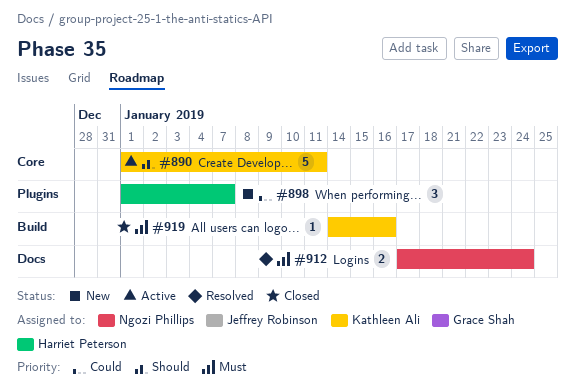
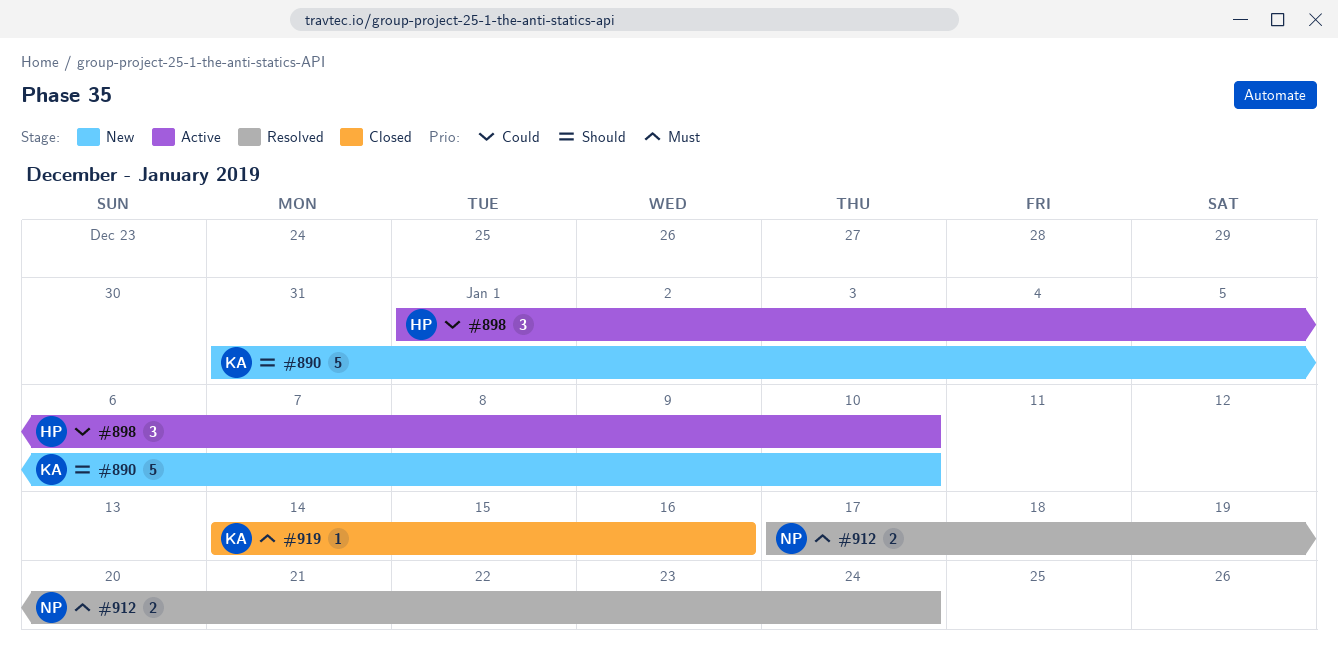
#890, status: Active -> New
#890, start: Jan 1 -> Dec 31
#890, due: Jan 11 -> Jan 10
#898, status: New -> Active
#898, due: Jan 7 -> Jan 10

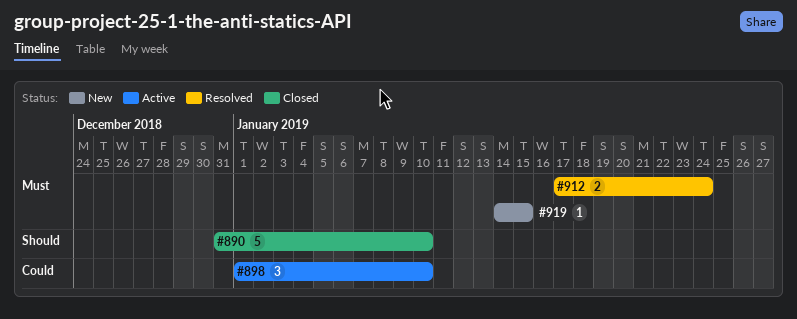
#890, status: New -> Closed
#919, status: Closed -> New
#919, due: Jan 16 -> Jan 15

